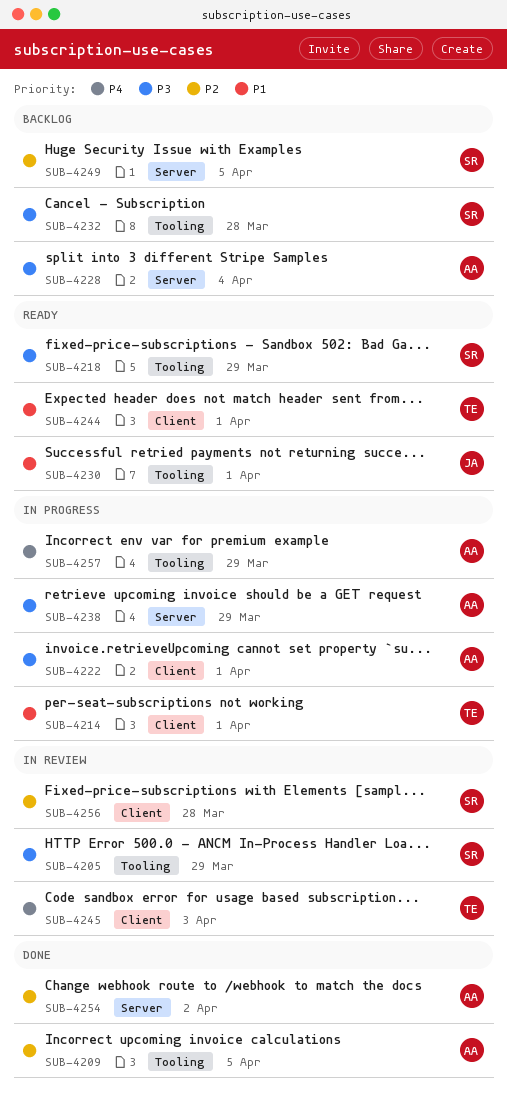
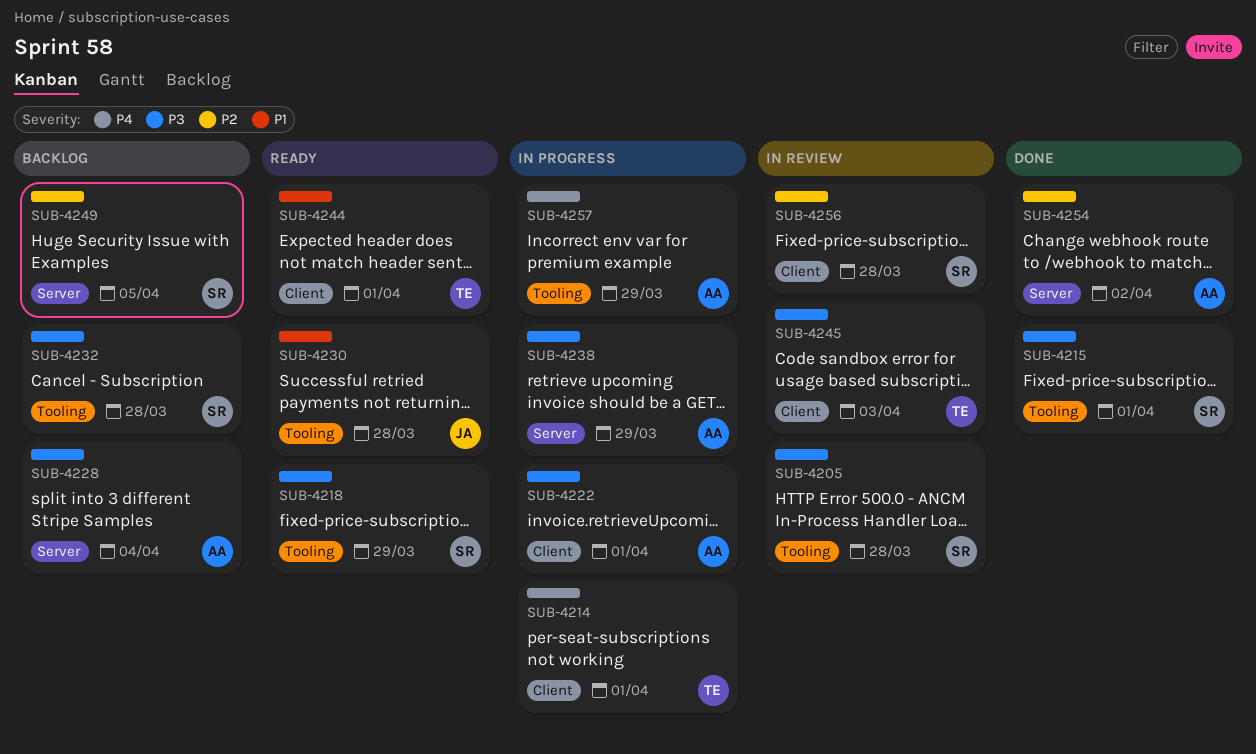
SUB-4205, due: Mar 29 -> Mar 28
SUB-4209: present -> none
SUB-4214, priority: P1 -> P4
SUB-4215: none -> present
SUB-4230, due: Apr 1 -> Mar 28
SUB-4245, priority: P4 -> P3

